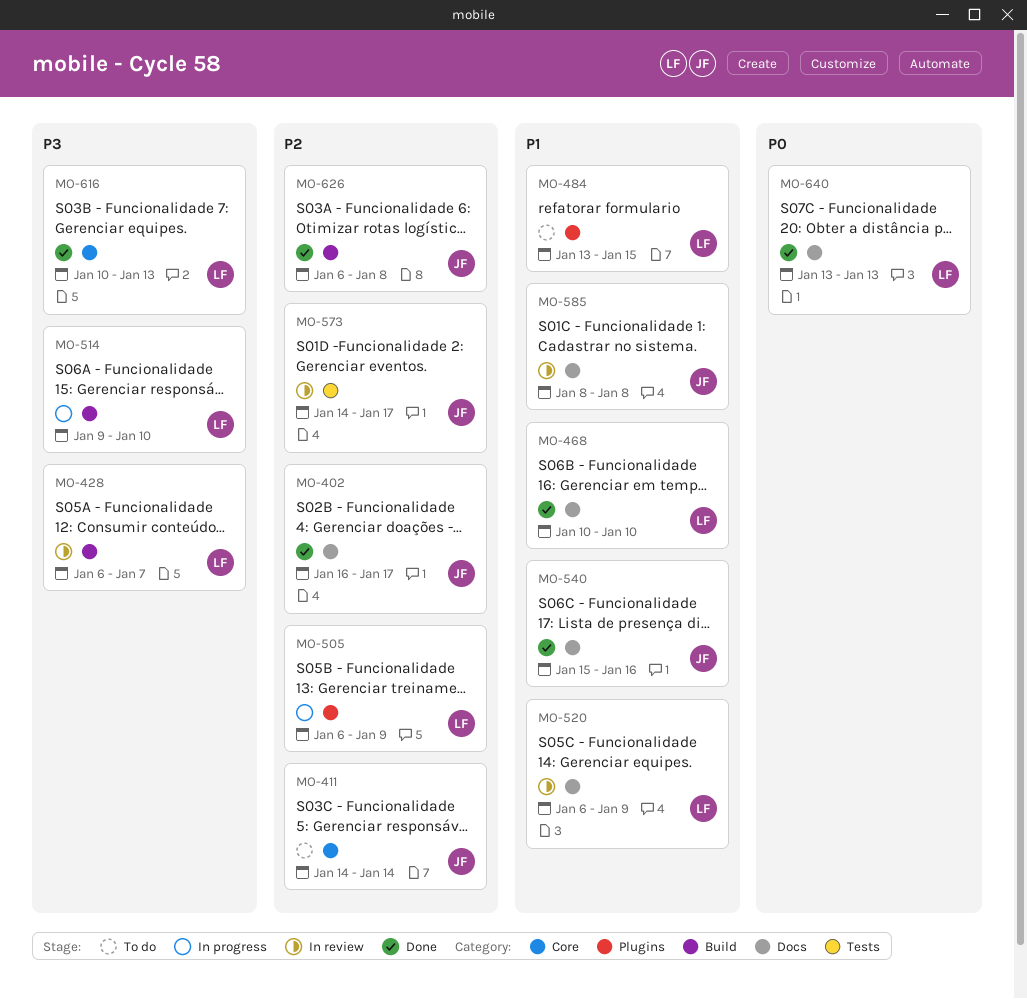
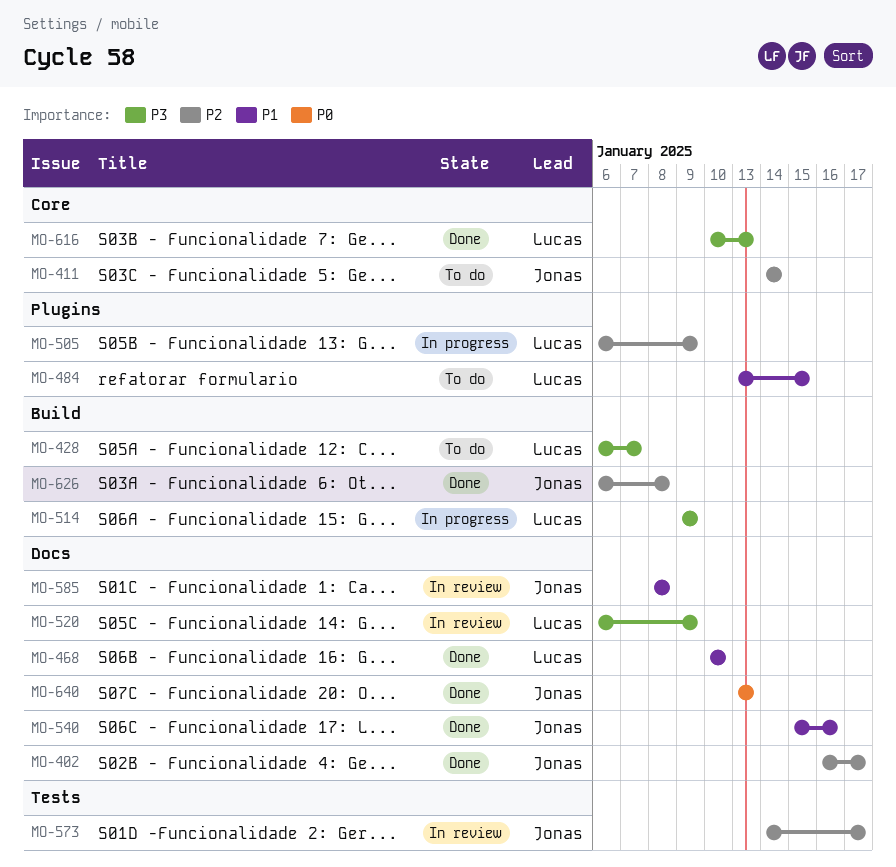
MO-428, status: In review -> To do
MO-514, due: Jan 10 -> Jan 9
MO-520, priority: P1 -> P3
MO-640, owner: Lucas -> Jonas

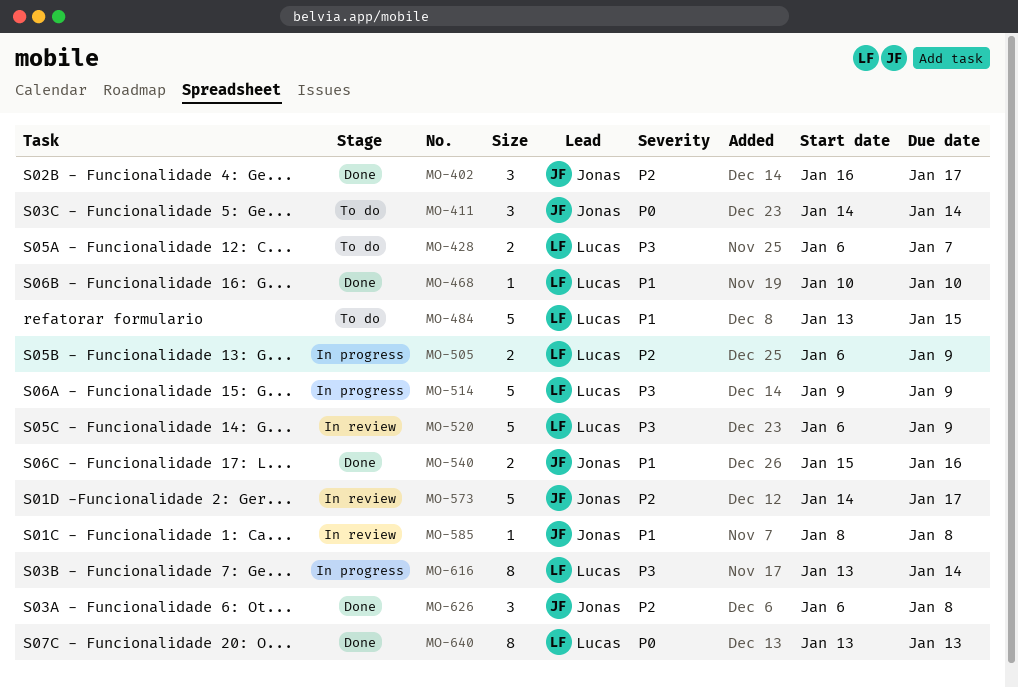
MO-411, priority: P2 -> P0
MO-616, status: Done -> In progress
MO-616, start: Jan 10 -> Jan 13
MO-616, due: Jan 13 -> Jan 14
MO-640, owner: Jonas -> Lucas

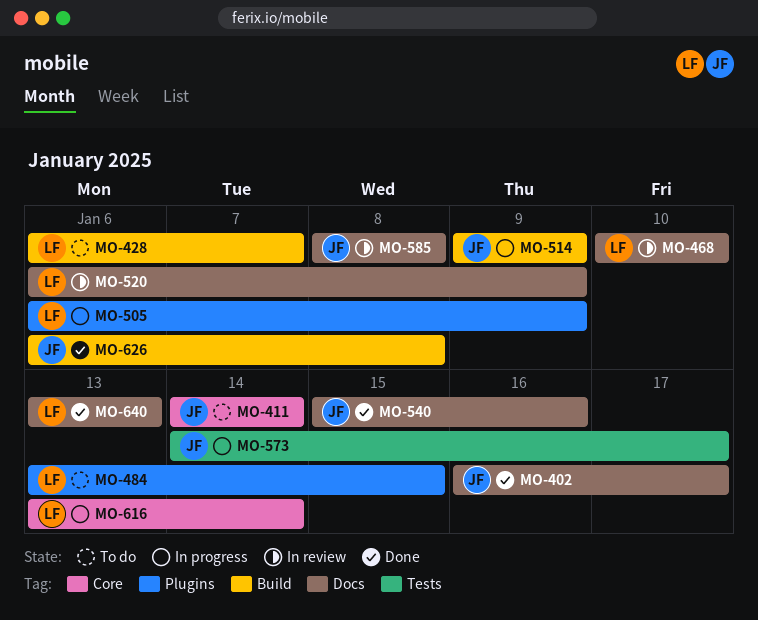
MO-468, status: Done -> In review
MO-514, owner: Lucas -> Jonas
MO-573, status: In review -> In progress

